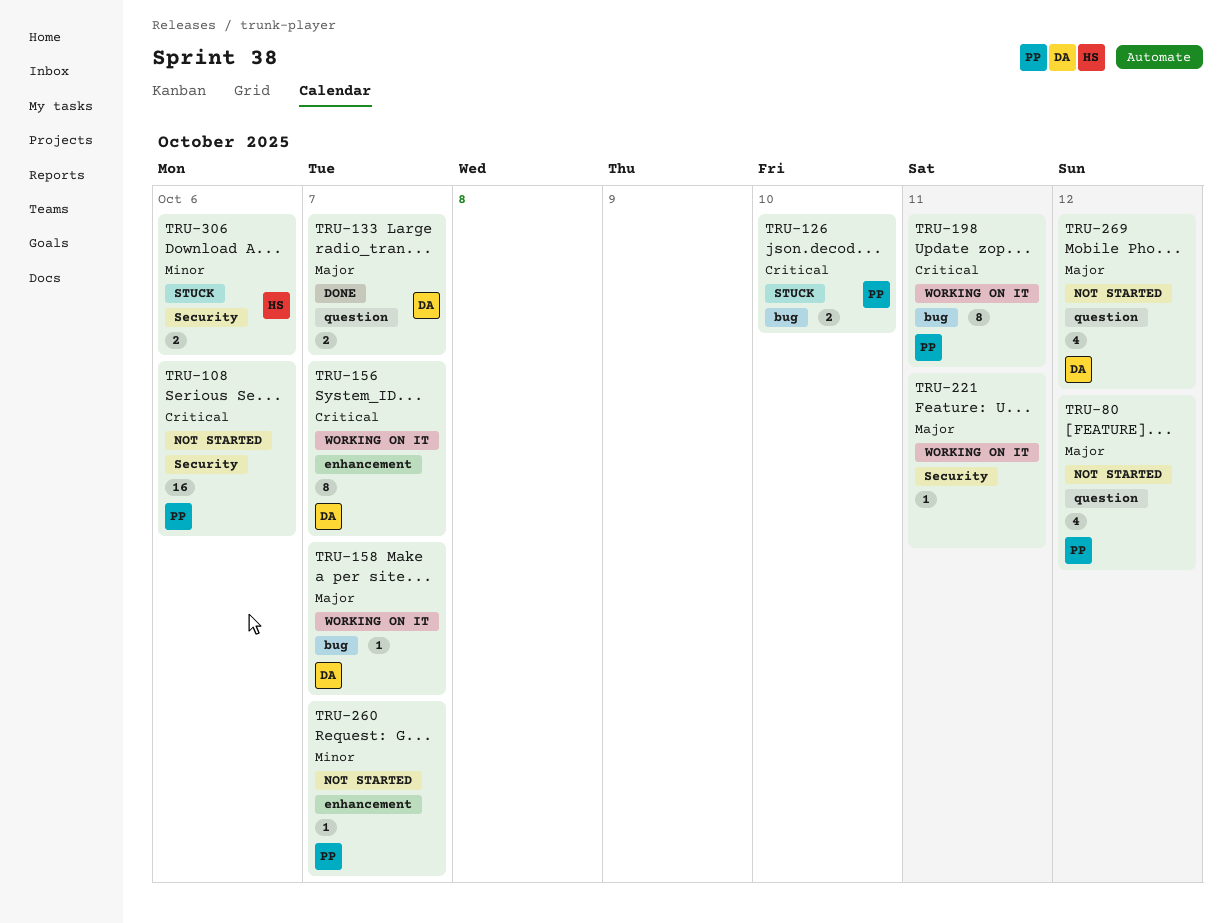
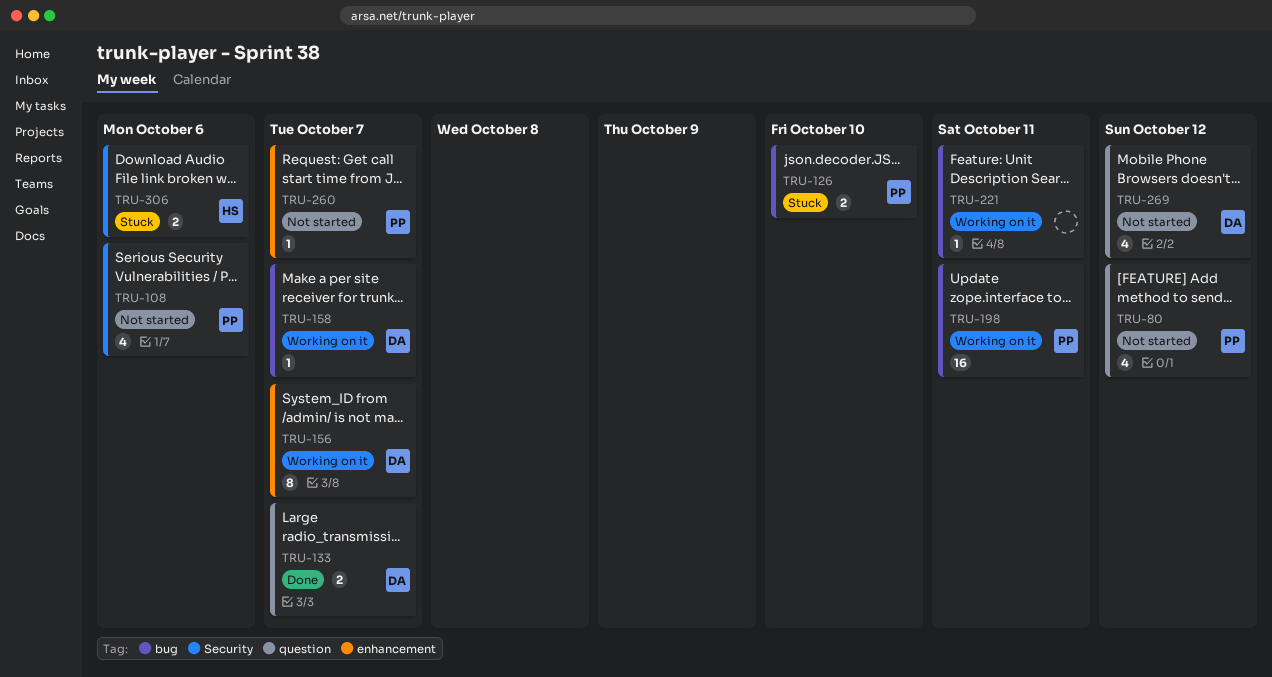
TRU-108, estimate: 16 -> 4
TRU-198, estimate: 8 -> 16
TRU-221, label: Security -> bug

